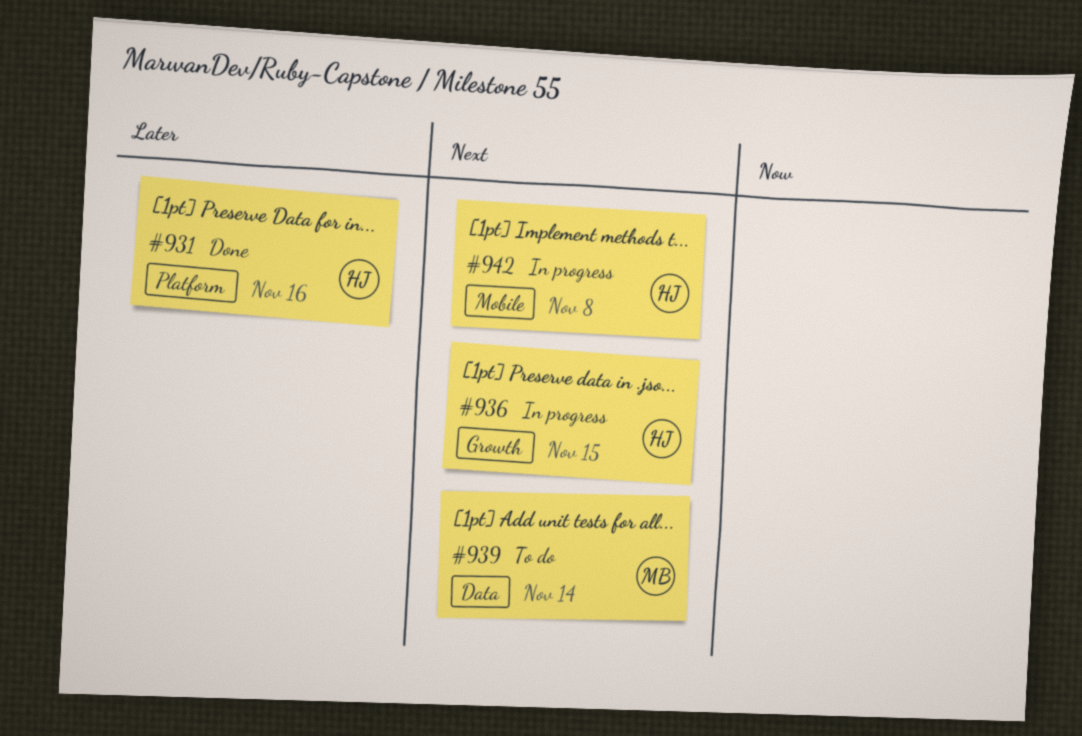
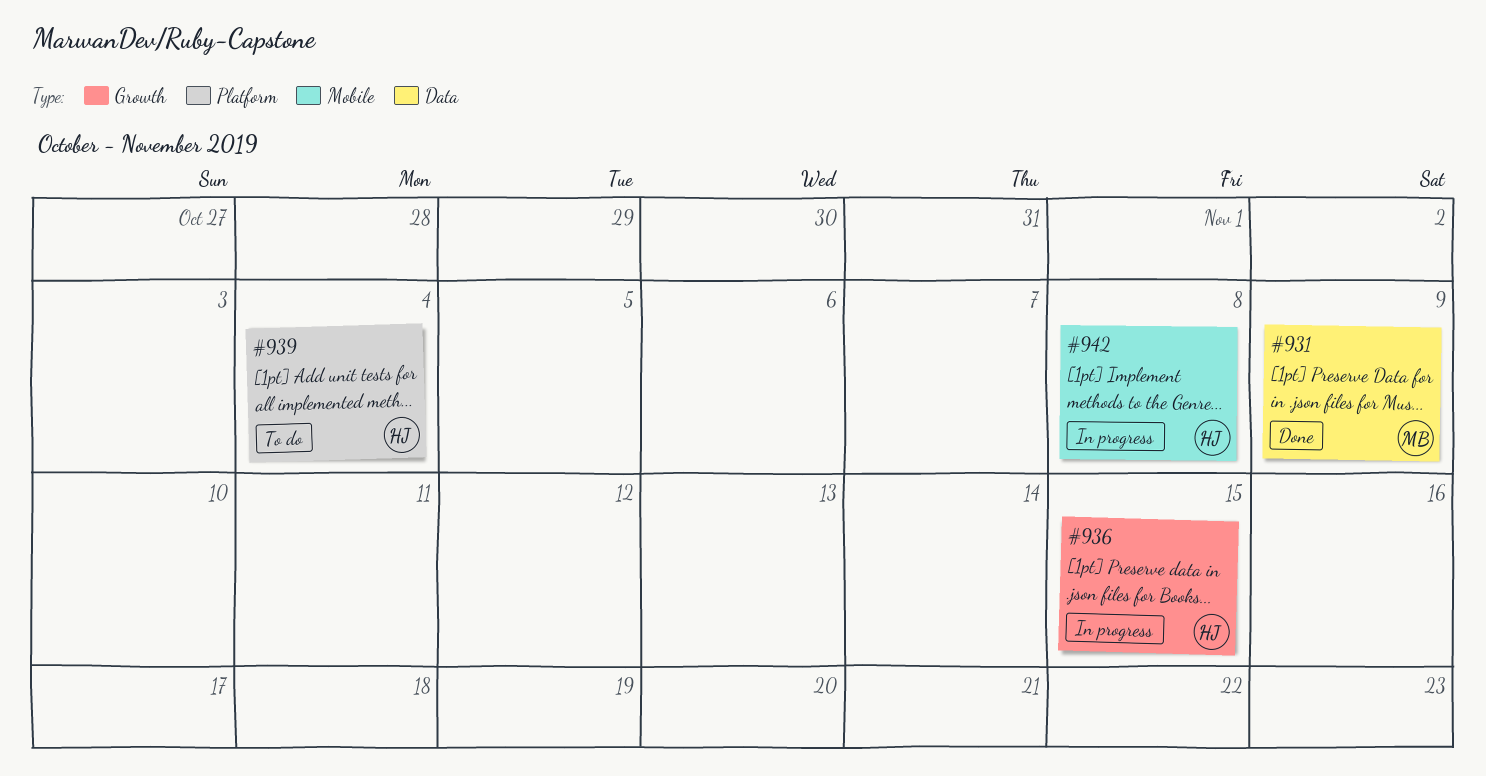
#931, owner: HJ -> MB
#931, label: Platform -> Data
#931, due: Nov 16 -> Nov 9
#939, owner: MB -> HJ
#939, label: Data -> Platform
#939, due: Nov 14 -> Nov 4

